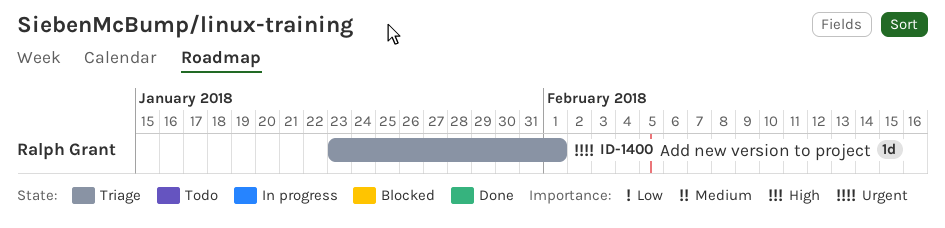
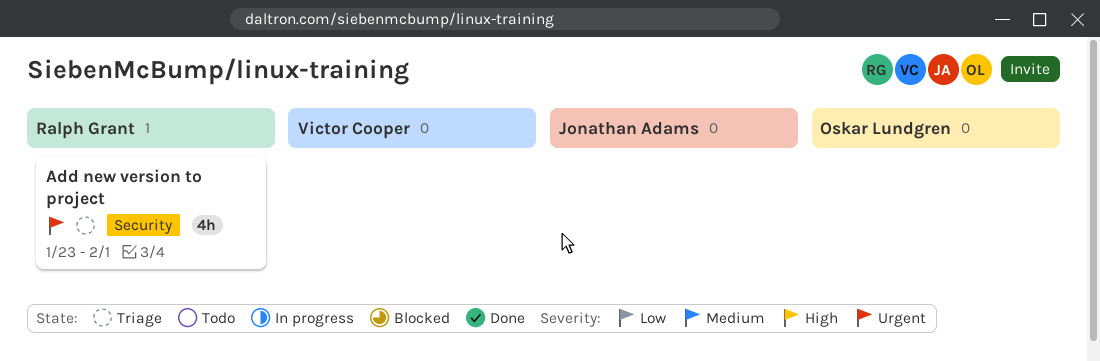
Add new version to project, estimate: 1d -> 4h

